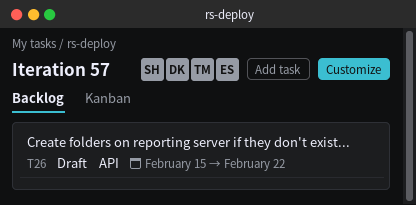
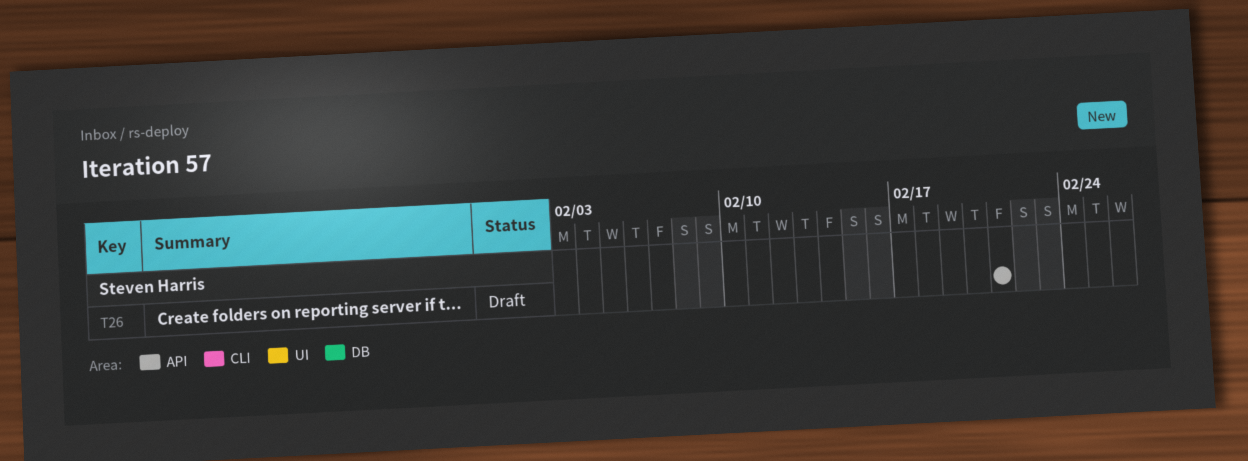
T26, start: Feb 15 -> Feb 21
T26, due: Feb 22 -> Feb 21

